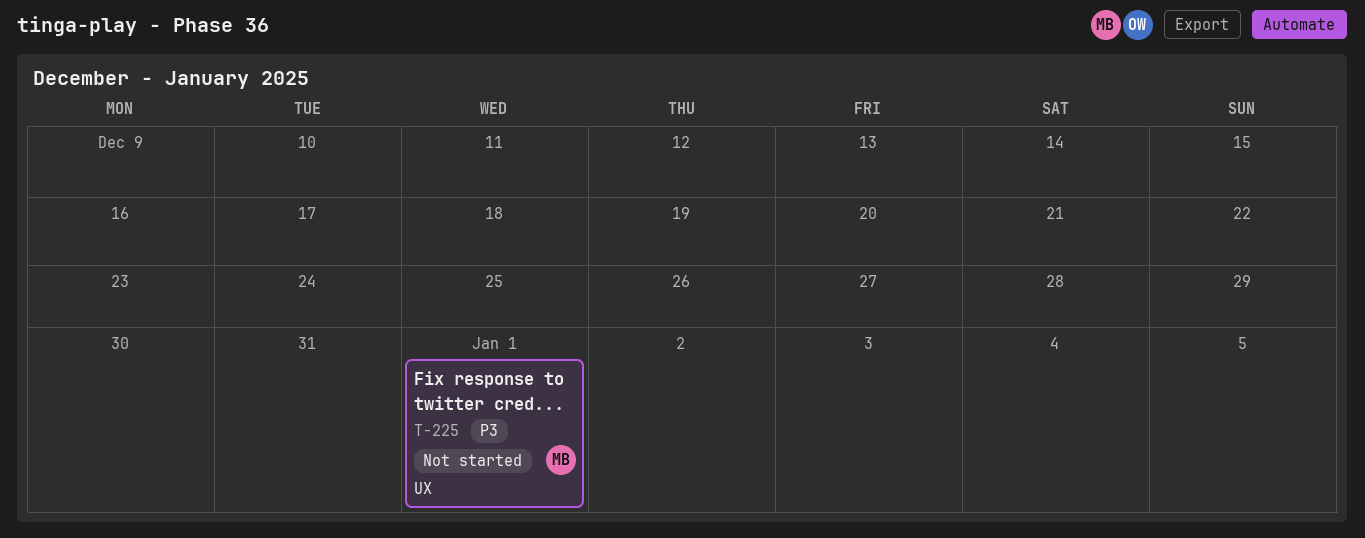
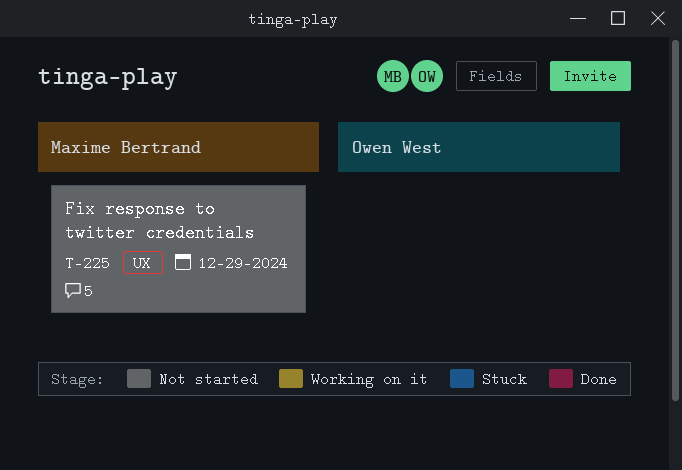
T-225, due: Jan 1 -> Dec 29

